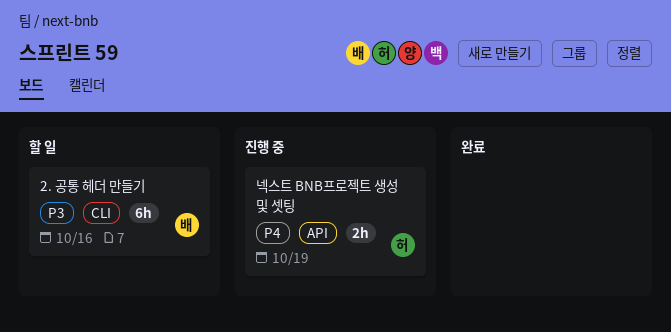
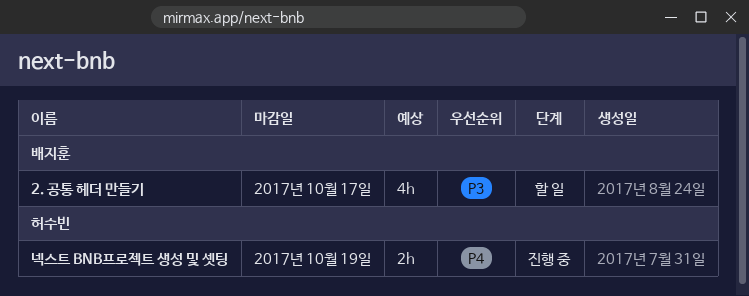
2. 공통 헤더 만들기, estimate: 6h -> 4h
2. 공통 헤더 만들기, due: Oct 16 -> Oct 17

